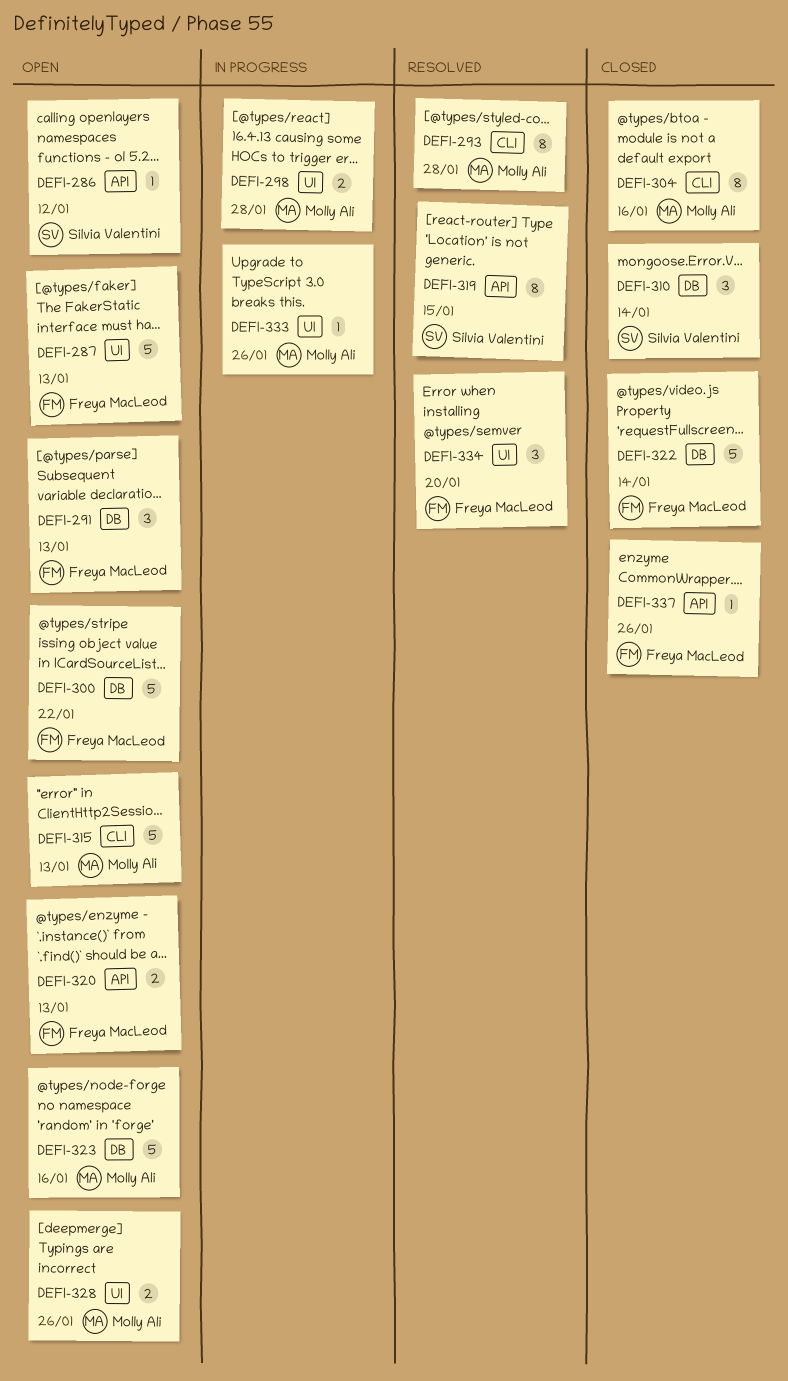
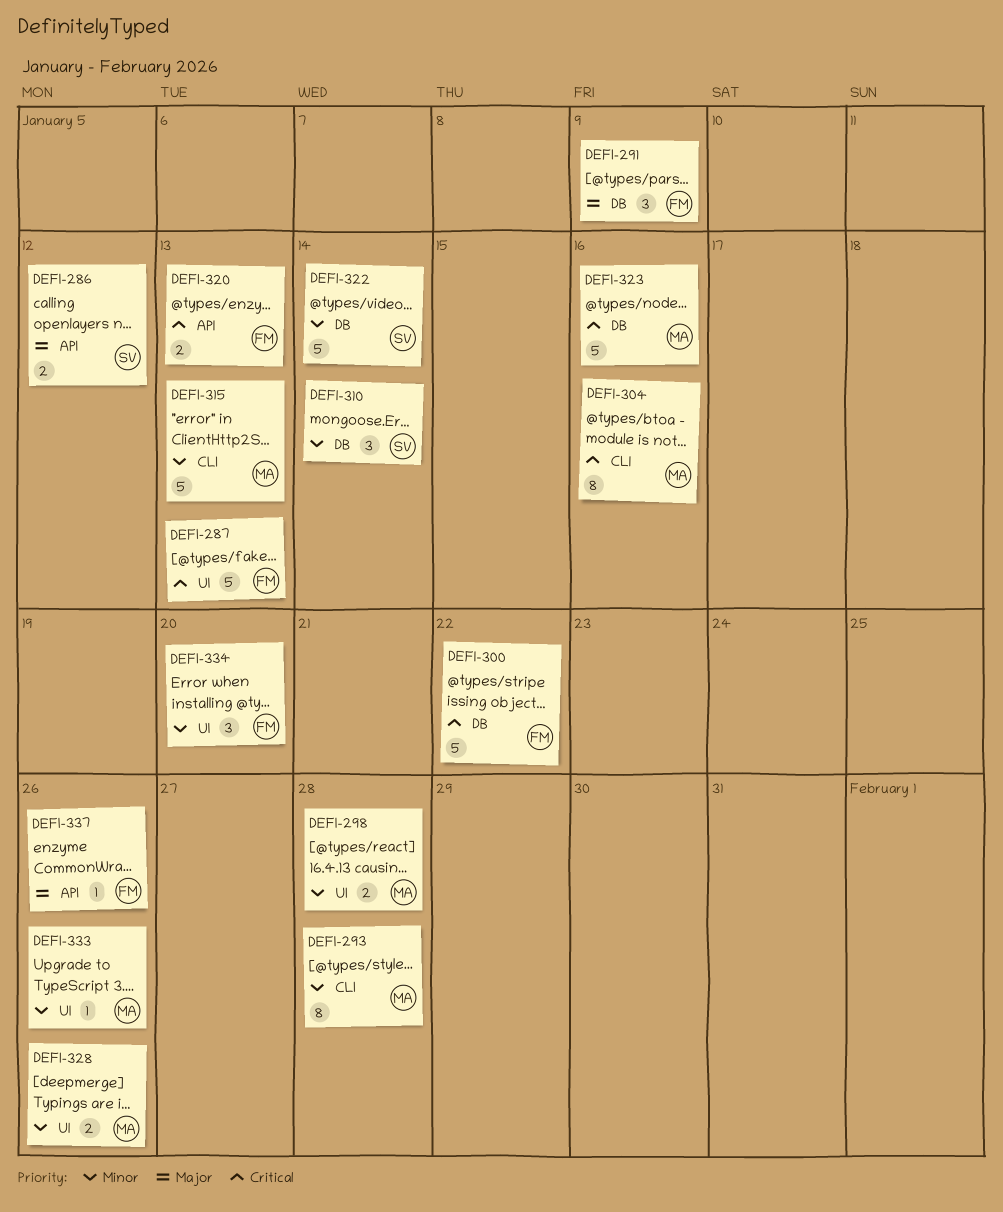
DEFI-286, estimate: 1 -> 2
DEFI-291, due: Jan 13 -> Jan 9
DEFI-319: present -> none
DEFI-322, owner: Freya MacLeod -> Silvia Valentini

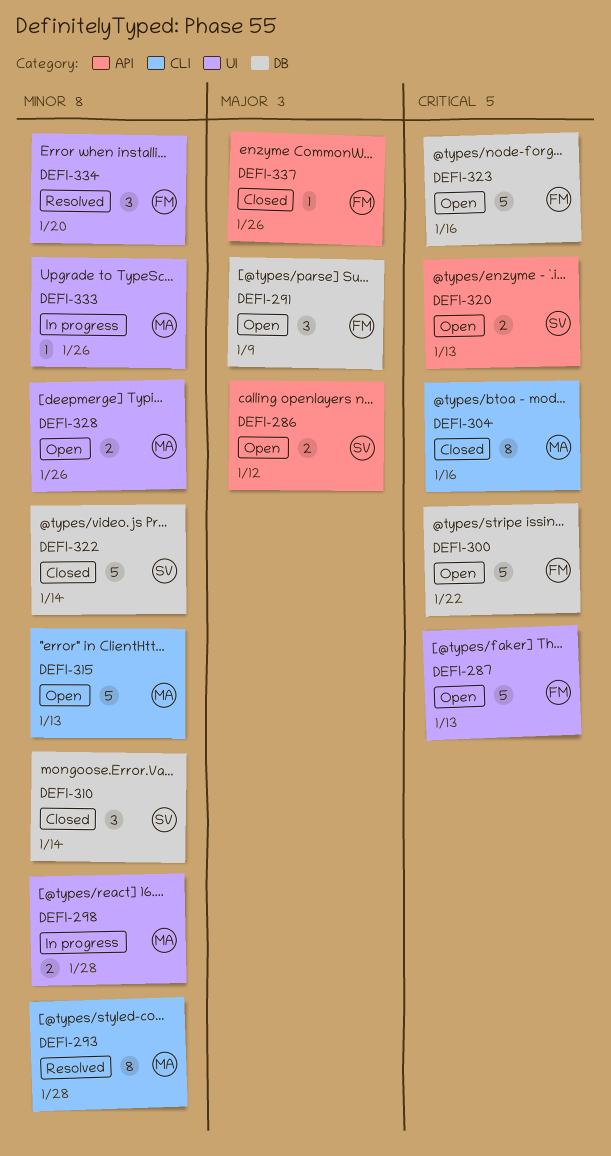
DEFI-320, owner: FM -> SV
DEFI-323, owner: MA -> FM

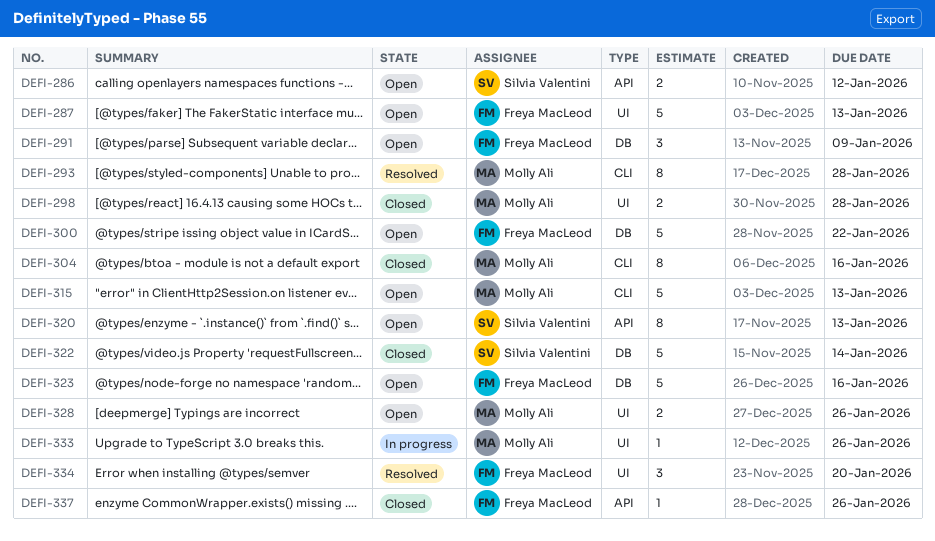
DEFI-298, status: In progress -> Closed
DEFI-310: present -> none
DEFI-320, estimate: 2 -> 8

